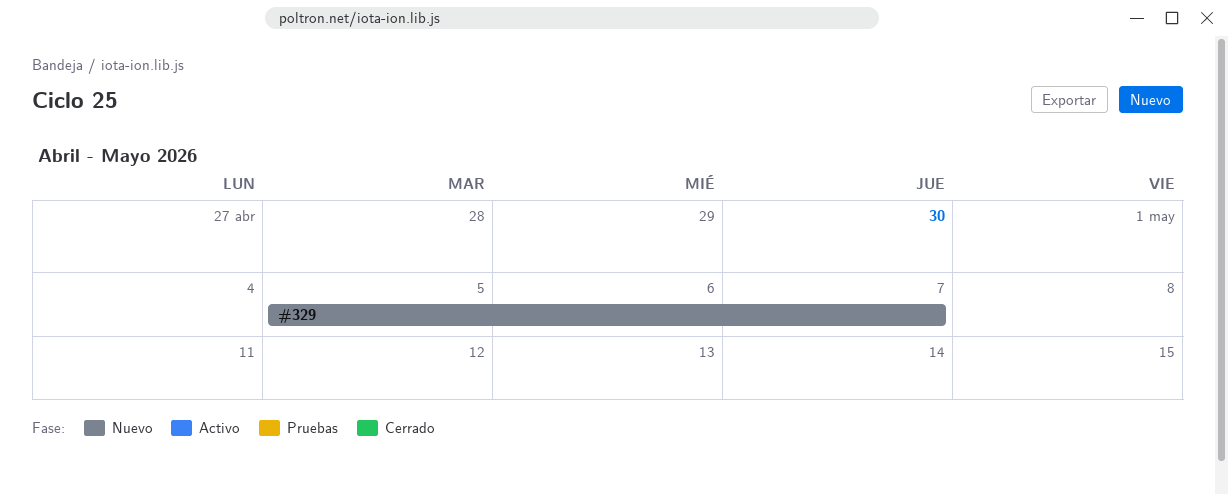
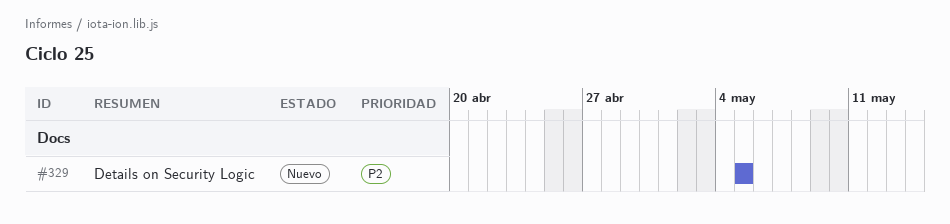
#329, due: May 7 -> May 5

